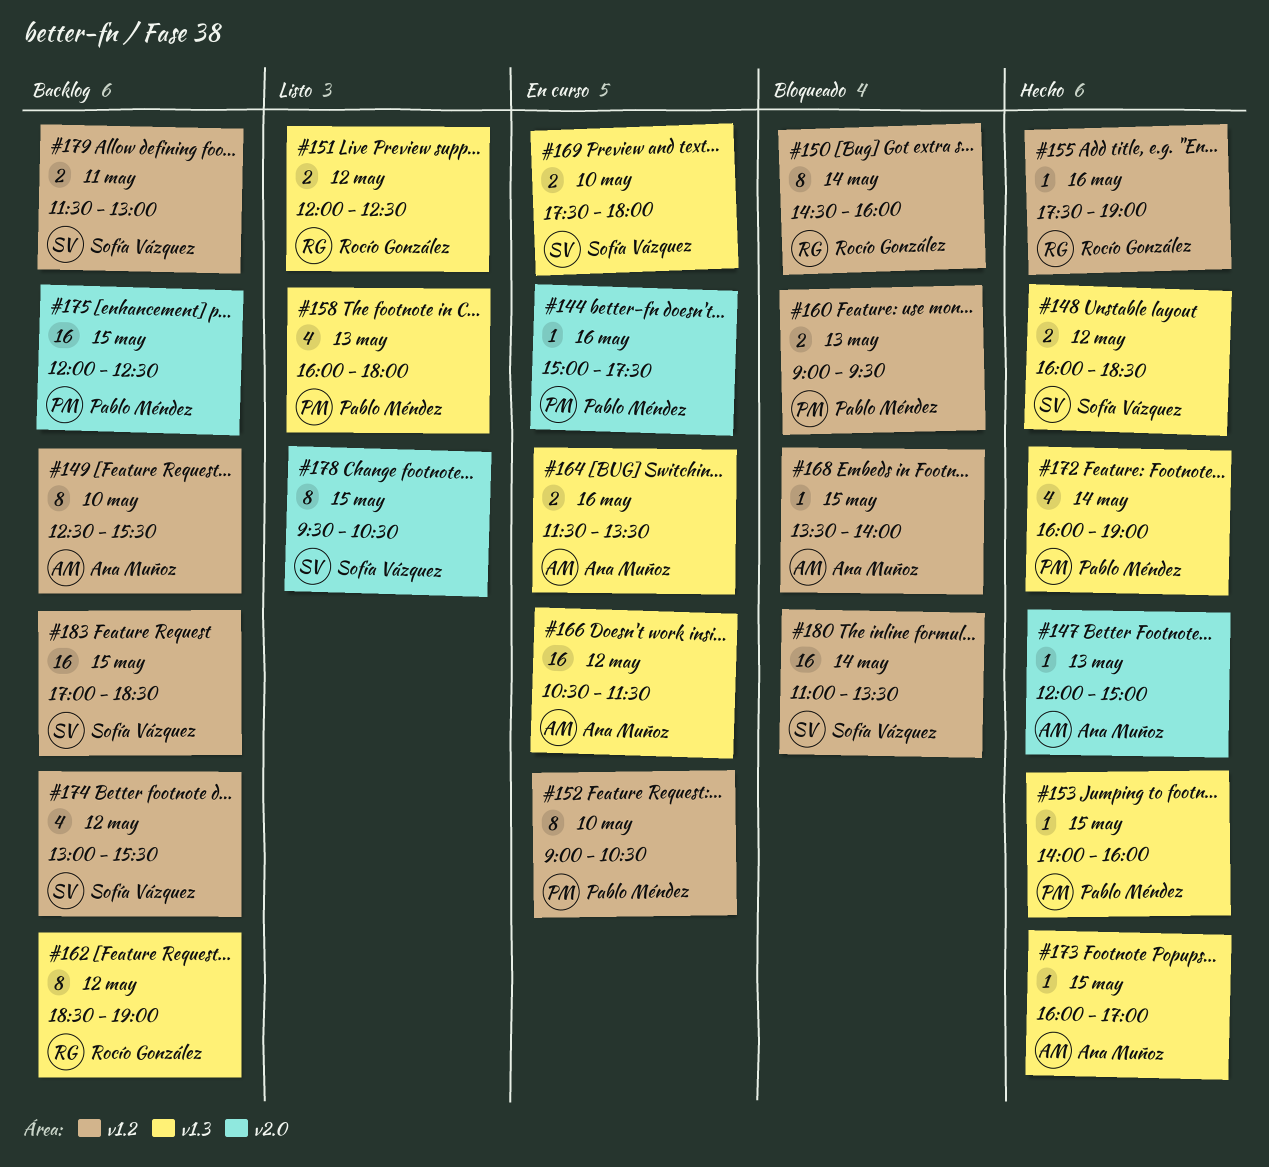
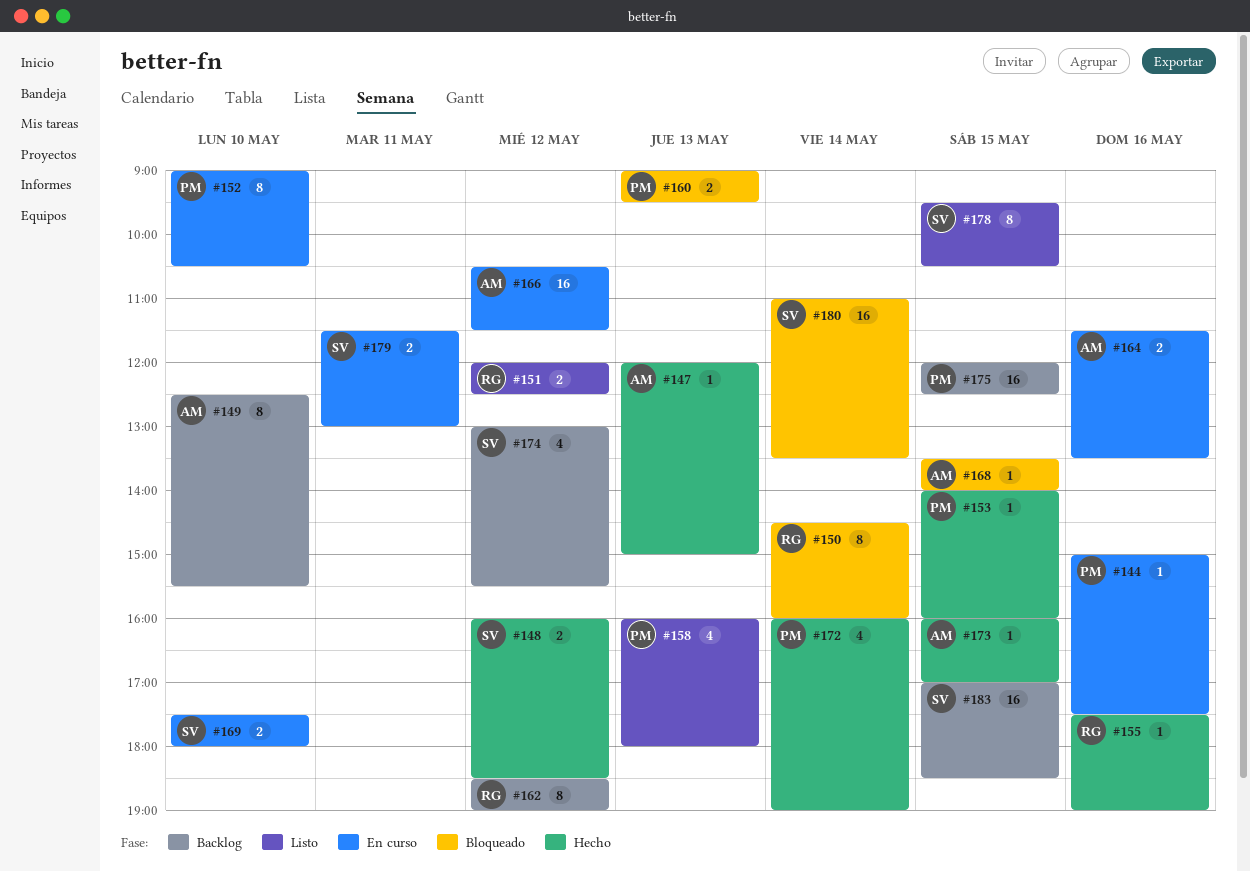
#179, status: Backlog -> En curso

